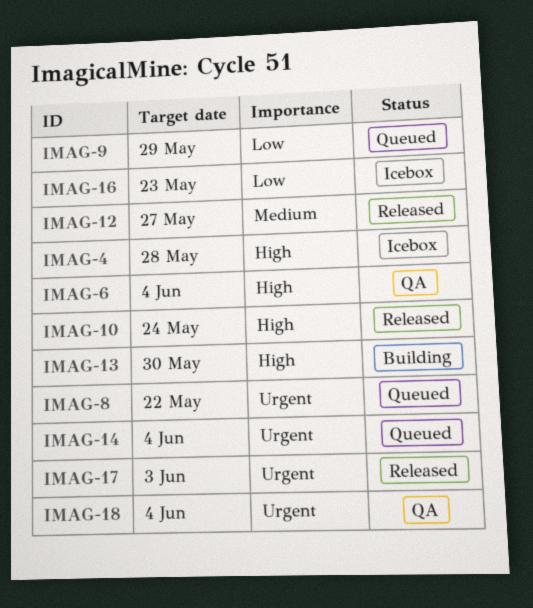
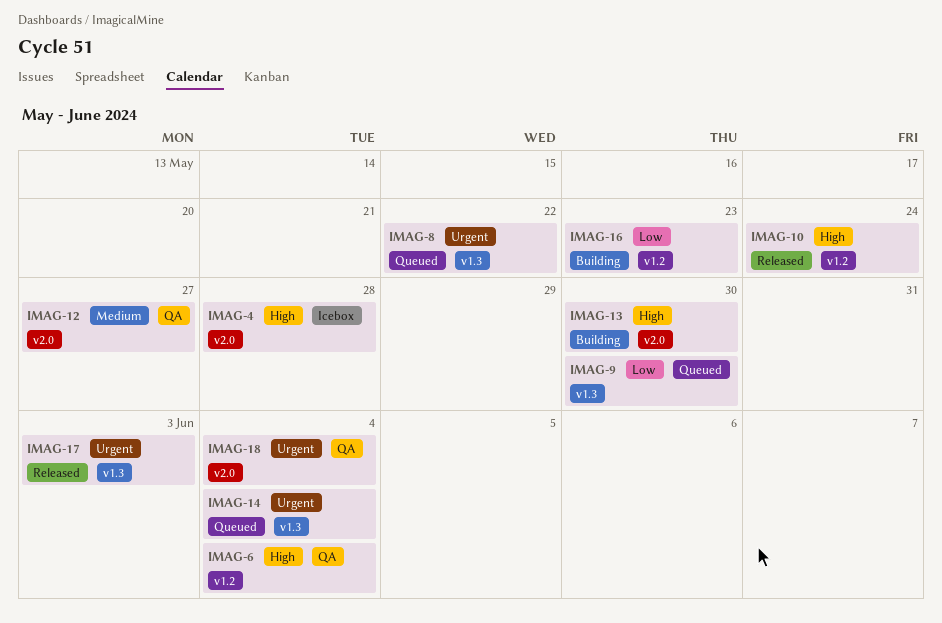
IMAG-9, due: May 29 -> May 30
IMAG-12, status: Released -> QA
IMAG-16, status: Icebox -> Building

